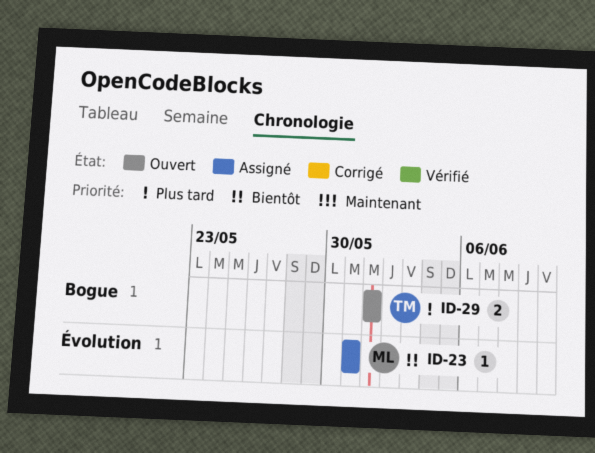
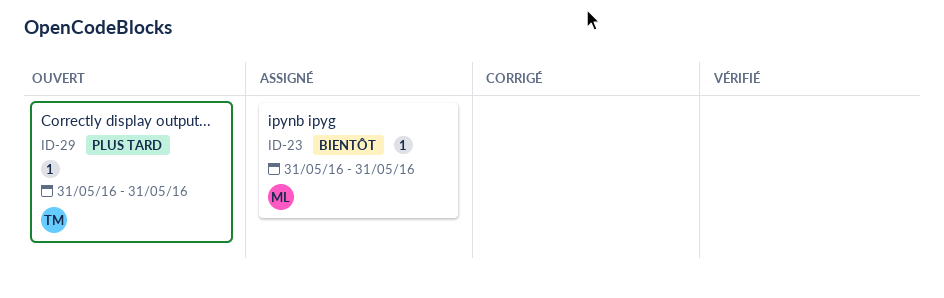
ID-29, estimate: 2 -> 1
ID-29, start: Jun 1 -> May 31
ID-29, due: Jun 1 -> May 31

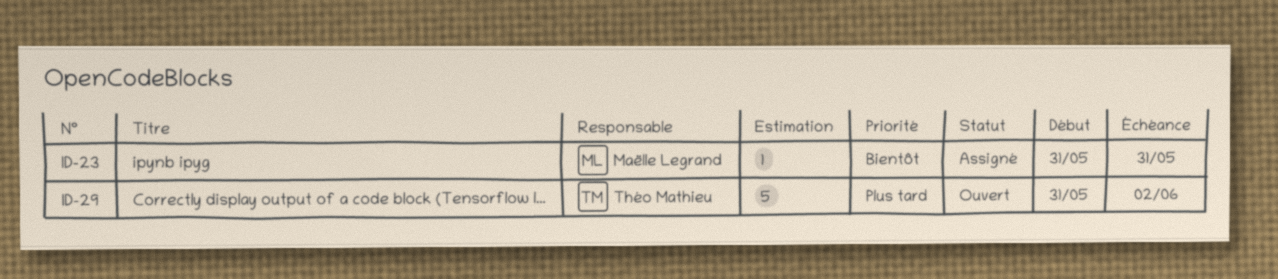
ID-29, estimate: 1 -> 5
ID-29, due: May 31 -> Jun 2

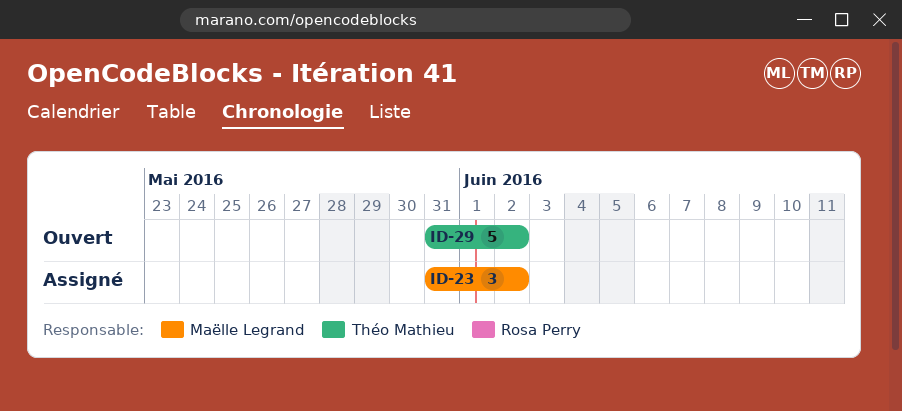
ID-23, estimate: 1 -> 3
ID-23, due: May 31 -> Jun 2

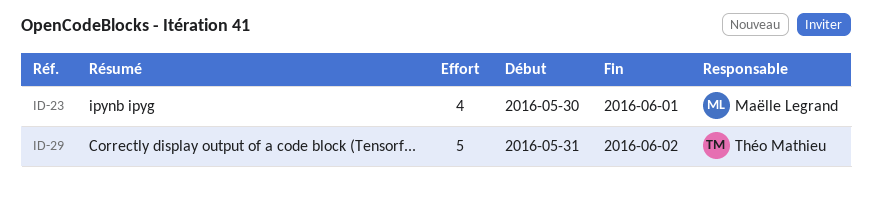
ID-23, estimate: 3 -> 4
ID-23, start: May 31 -> May 30
ID-23, due: Jun 2 -> Jun 1

